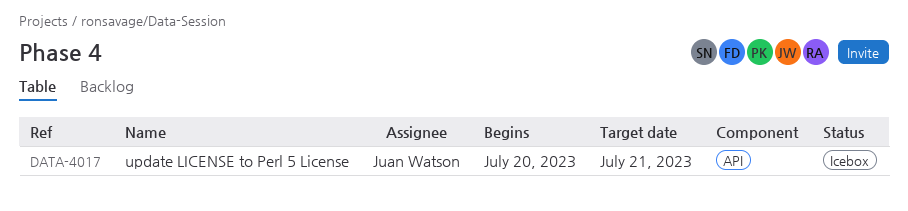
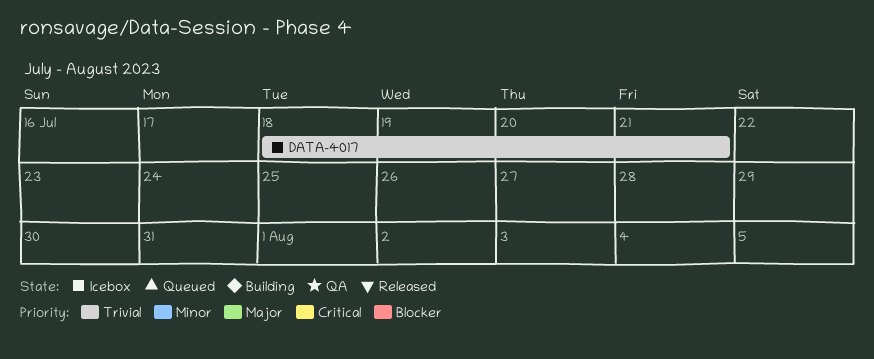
DATA-4017, start: Jul 20 -> Jul 18

